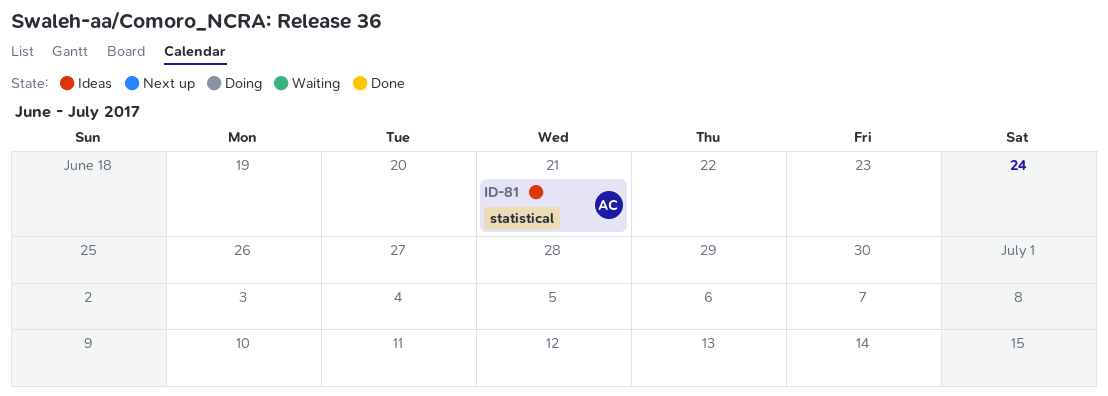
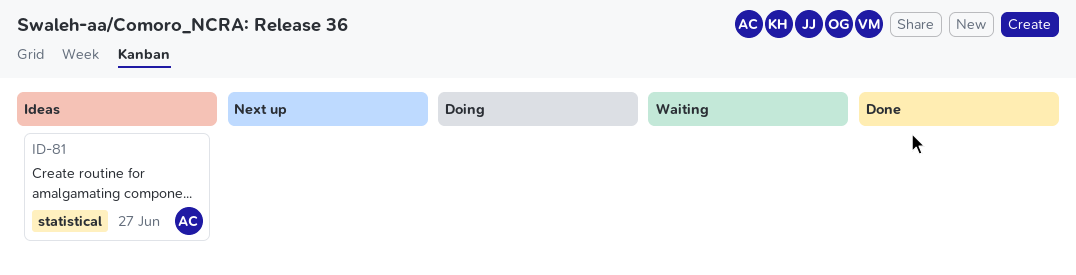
ID-81, due: Jun 21 -> Jun 27

